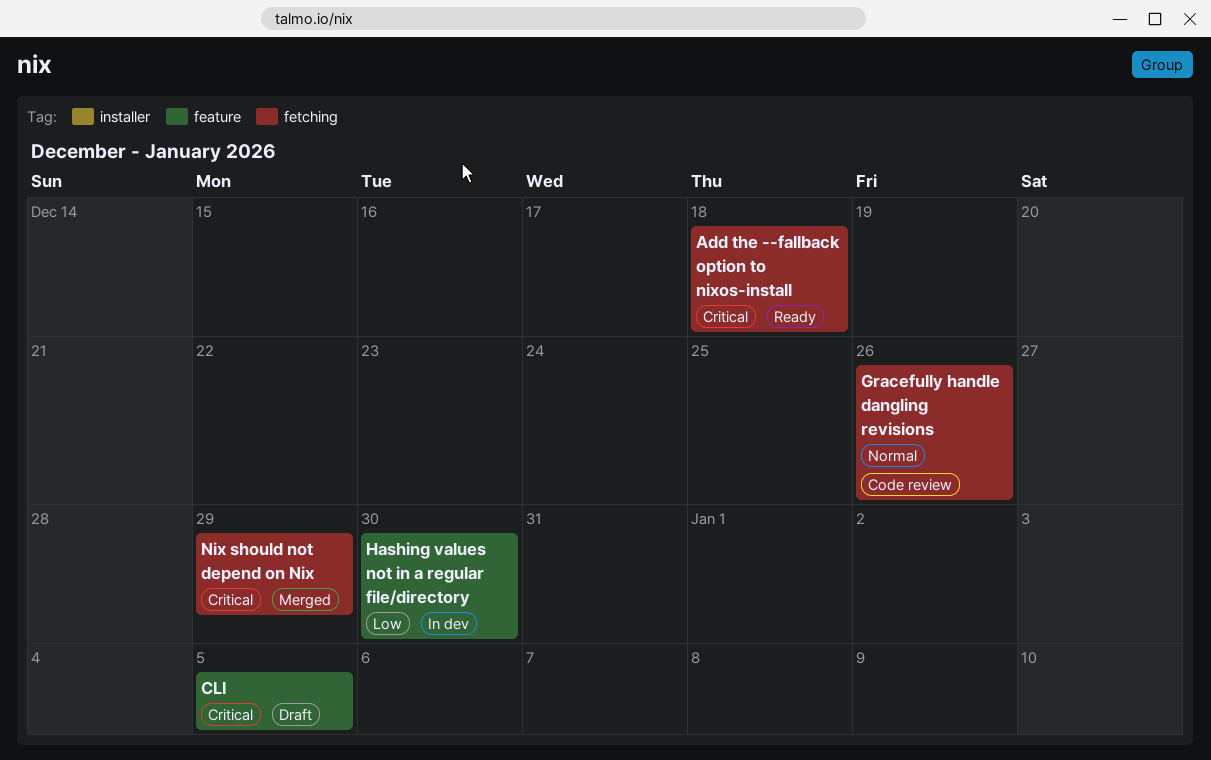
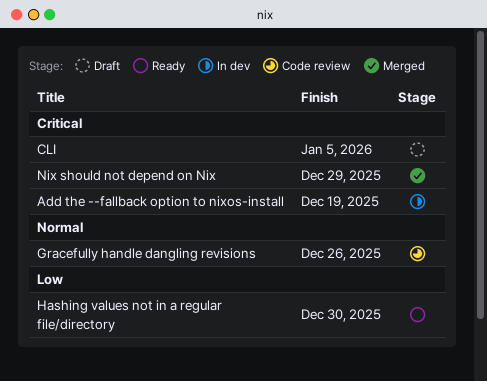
Add the --fallback option to nixos-install, status: Ready -> In dev
Add the --fallback option to nixos-install, due: Dec 18 -> Dec 19
Hashing values not in a regular file/directory, status: In dev -> Ready

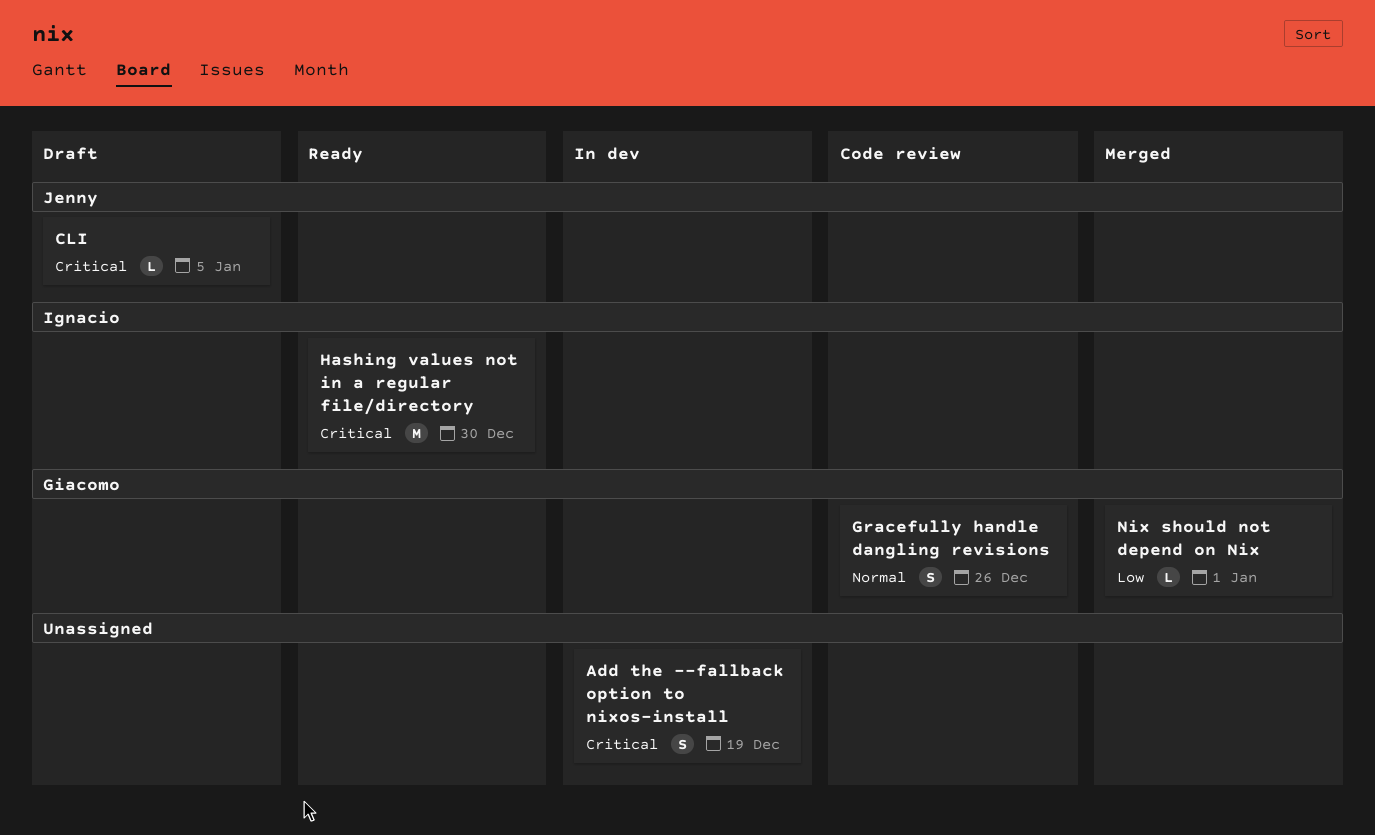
Hashing values not in a regular file/directory, priority: Low -> Critical
Nix should not depend on Nix, priority: Critical -> Low
Nix should not depend on Nix, due: Dec 29 -> Jan 1

